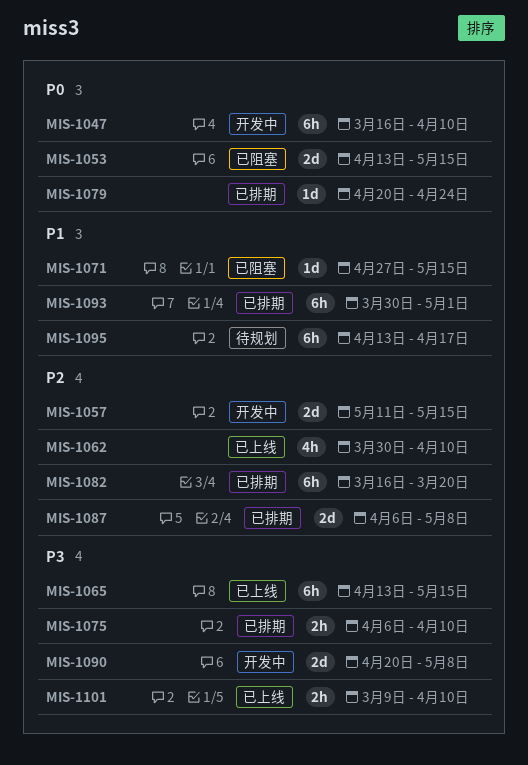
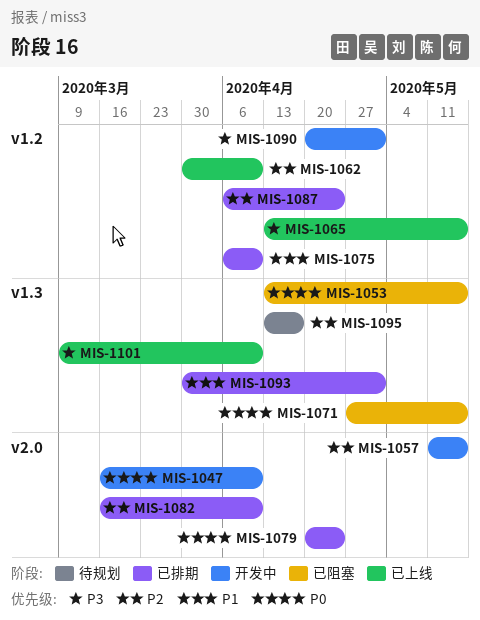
MIS-1071, priority: P1 -> P0
MIS-1075, priority: P3 -> P1
MIS-1082, due: Mar 20 -> Apr 10
MIS-1087, due: May 8 -> Apr 24
MIS-1090, due: May 8 -> May 1
MIS-1095, priority: P1 -> P2

